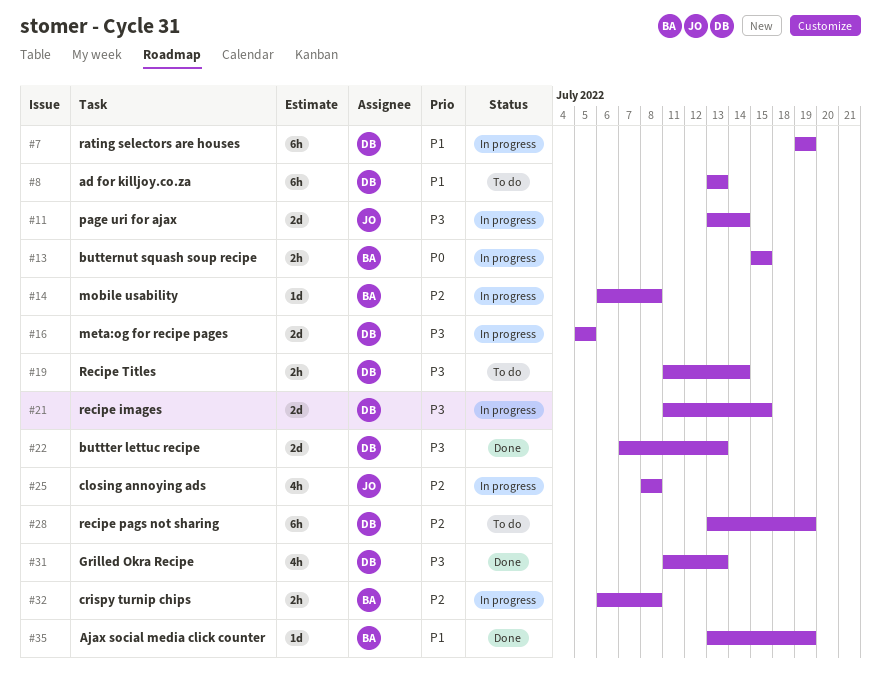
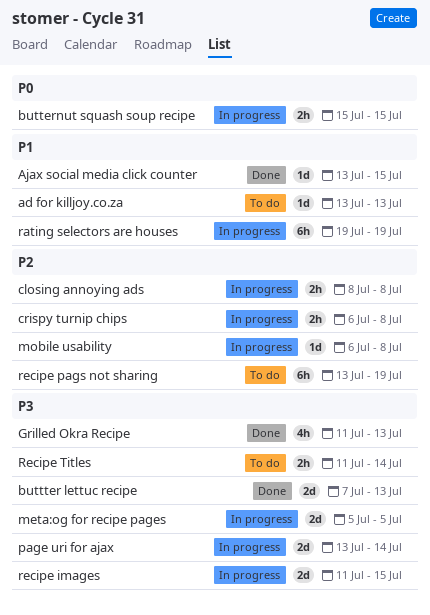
ad for killjoy.co.za, estimate: 6h -> 1d
Ajax social media click counter, due: Jul 19 -> Jul 15
closing annoying ads, estimate: 4h -> 2h

